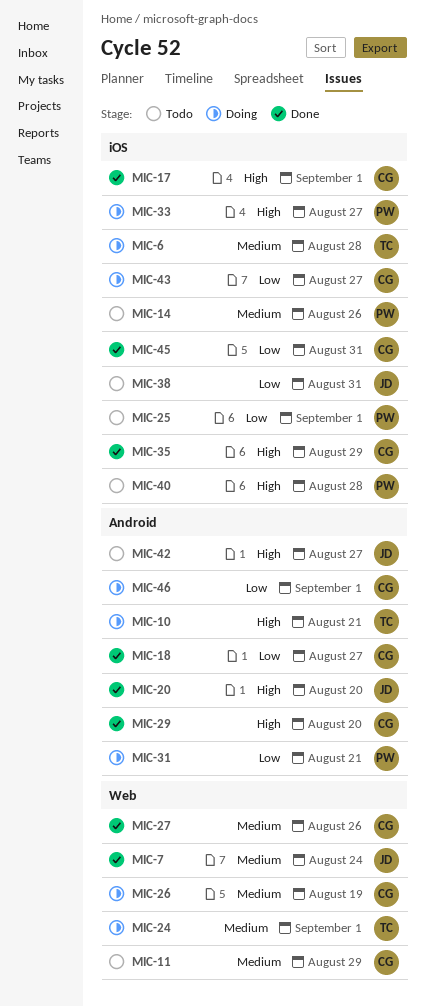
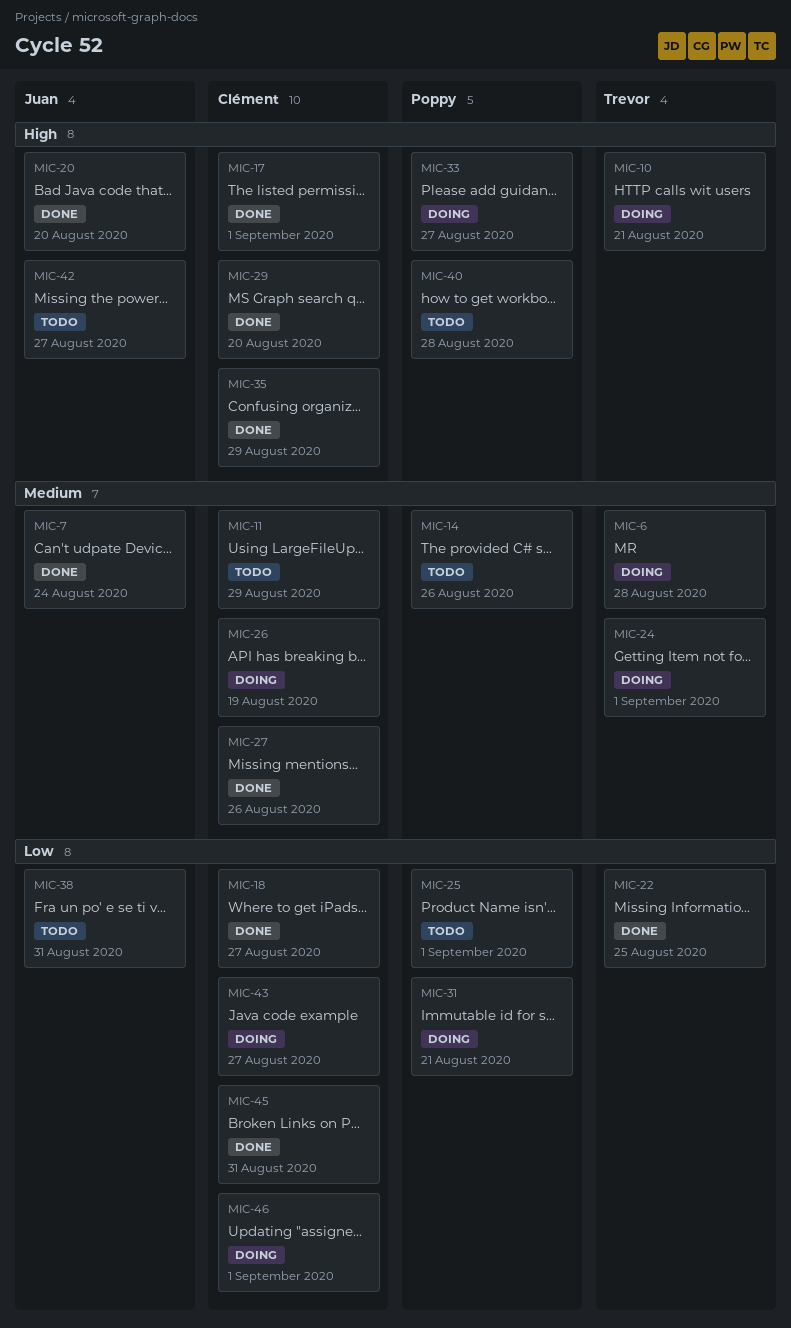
MIC-22: none -> present

